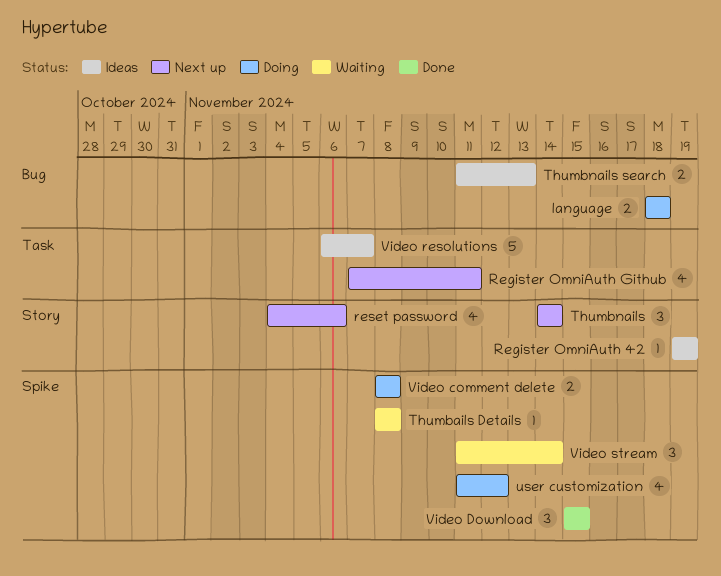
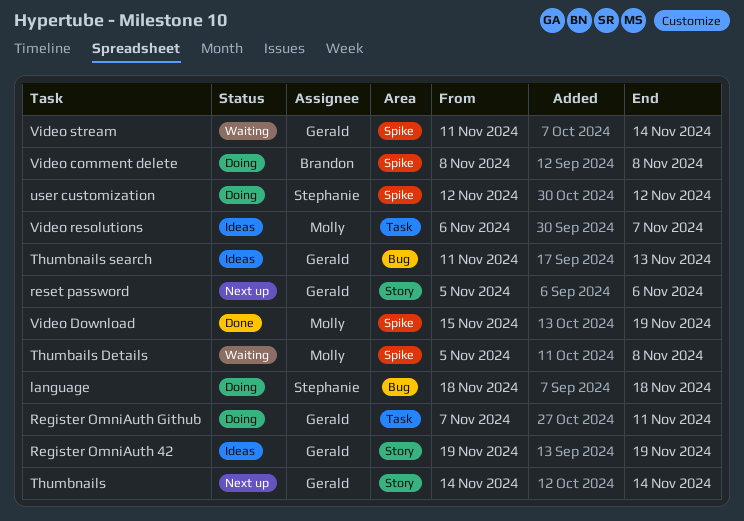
Register OmniAuth Github, status: Next up -> Doing
reset password, start: Nov 4 -> Nov 5
Thumbails Details, start: Nov 8 -> Nov 5
user customization, start: Nov 11 -> Nov 12
Video Download, due: Nov 15 -> Nov 19

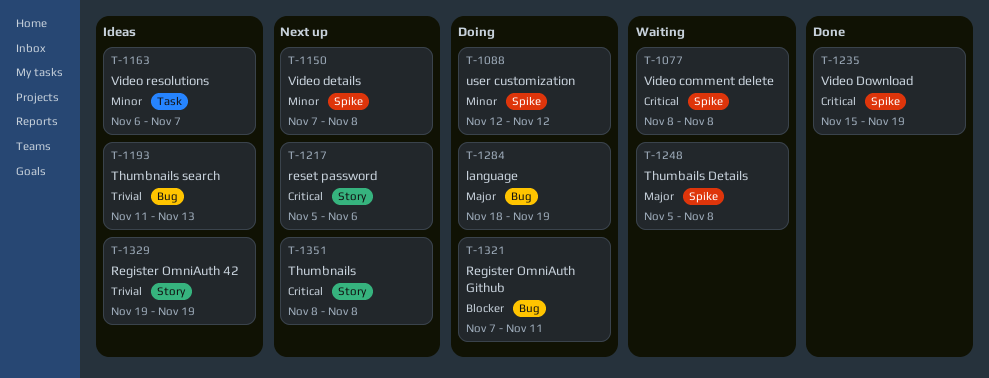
language, due: Nov 18 -> Nov 19
Register OmniAuth Github, label: Task -> Bug
Thumbnails, start: Nov 14 -> Nov 8
Thumbnails, due: Nov 14 -> Nov 8
Video comment delete, status: Doing -> Waiting
Video details: none -> present
Video stream: present -> none

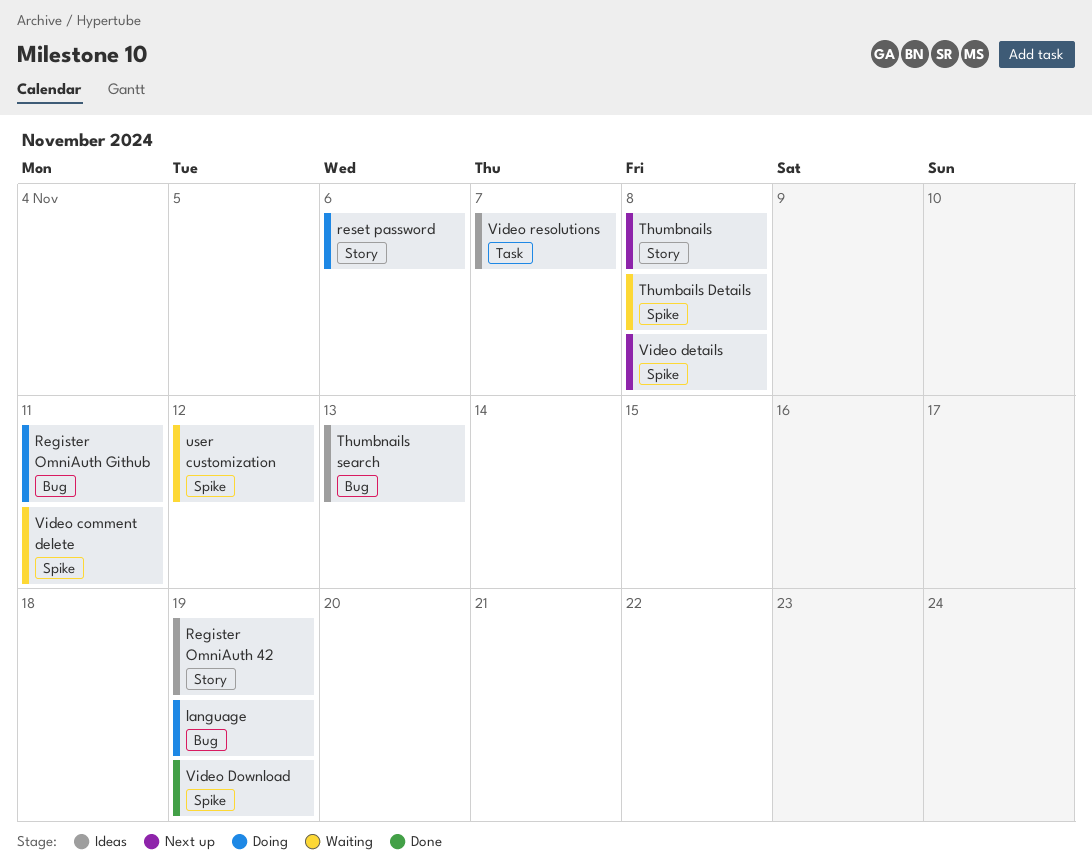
reset password, status: Next up -> Doing
user customization, status: Doing -> Waiting
Video comment delete, due: Nov 8 -> Nov 11

